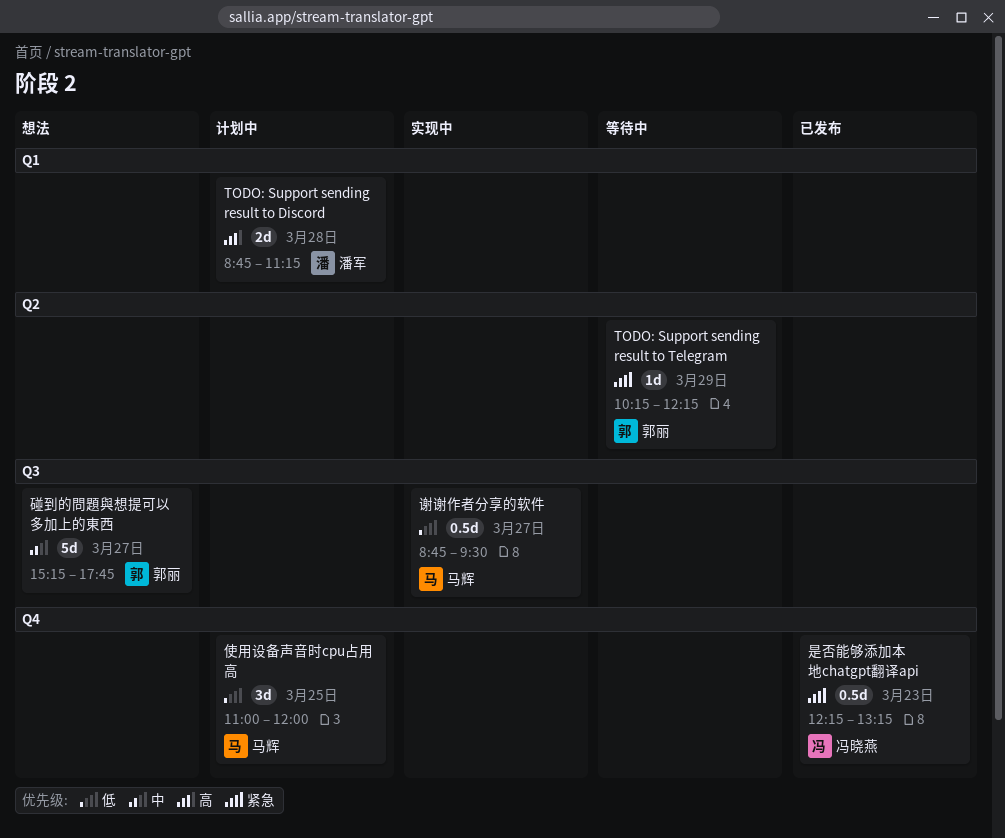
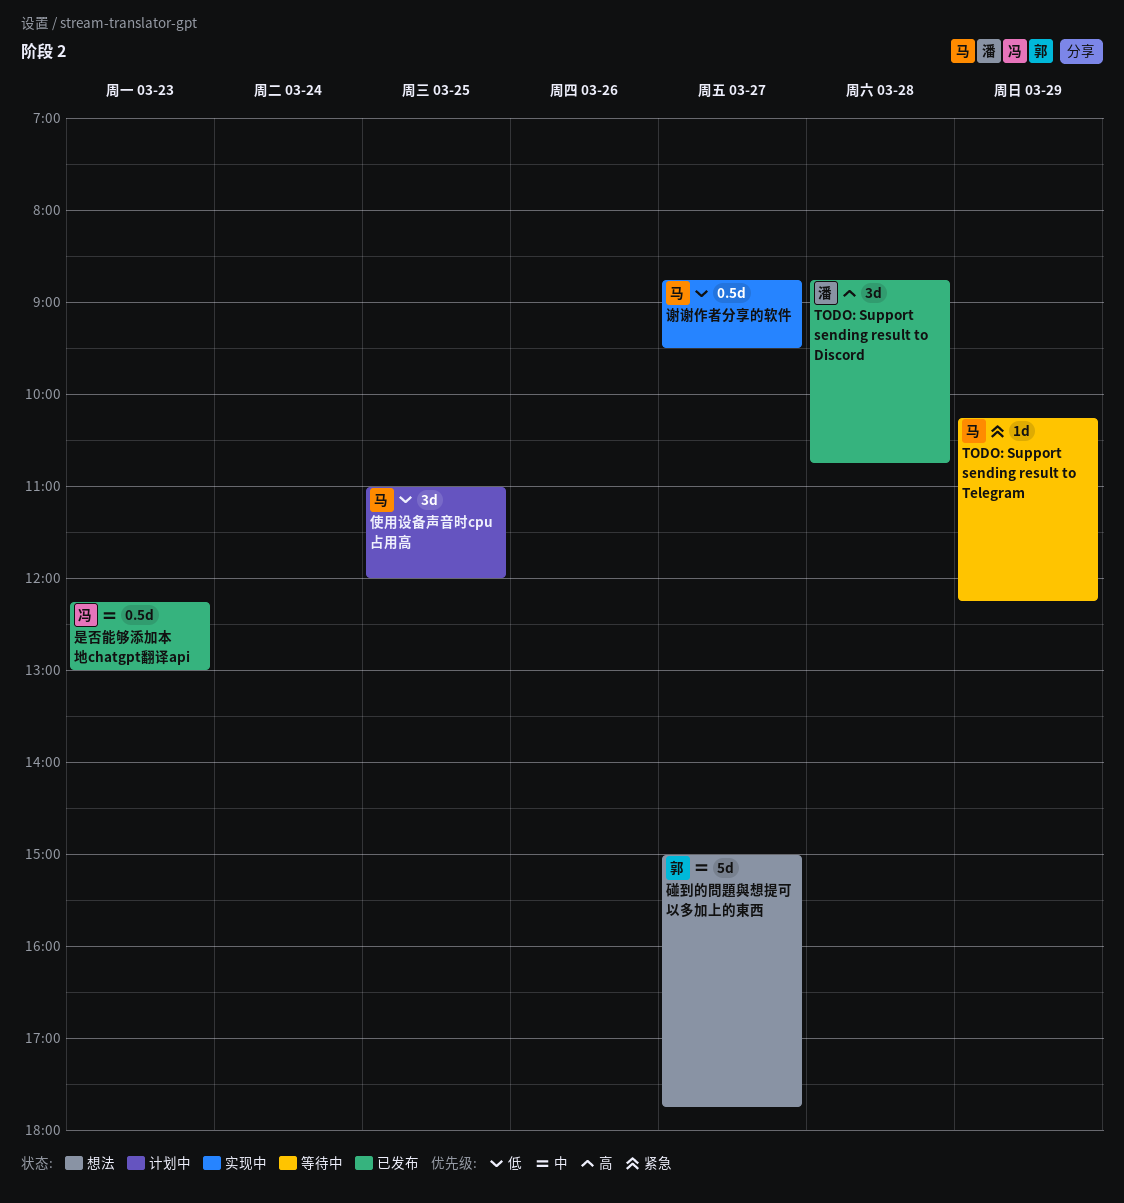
TODO: Support sending result to Discord, status: 计划中 -> 已发布
TODO: Support sending result to Discord, estimate: 2d -> 3d
TODO: Support sending result to Discord, ends: 11:15 -> 10:45
TODO: Support sending result to Telegram, owner: 郭丽 -> 马辉
是否能够添加本地chatgpt翻译api, priority: 紧急 -> 中
是否能够添加本地chatgpt翻译api, ends: 13:15 -> 13:00
碰到的問題與想提可以多加上的東西, begins: 15:15 -> 15:00

